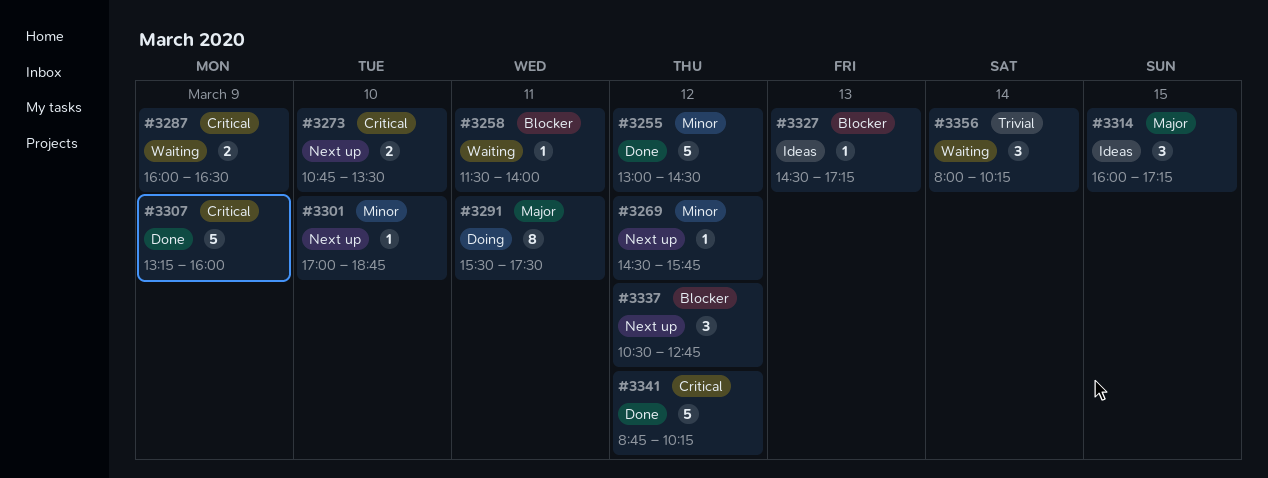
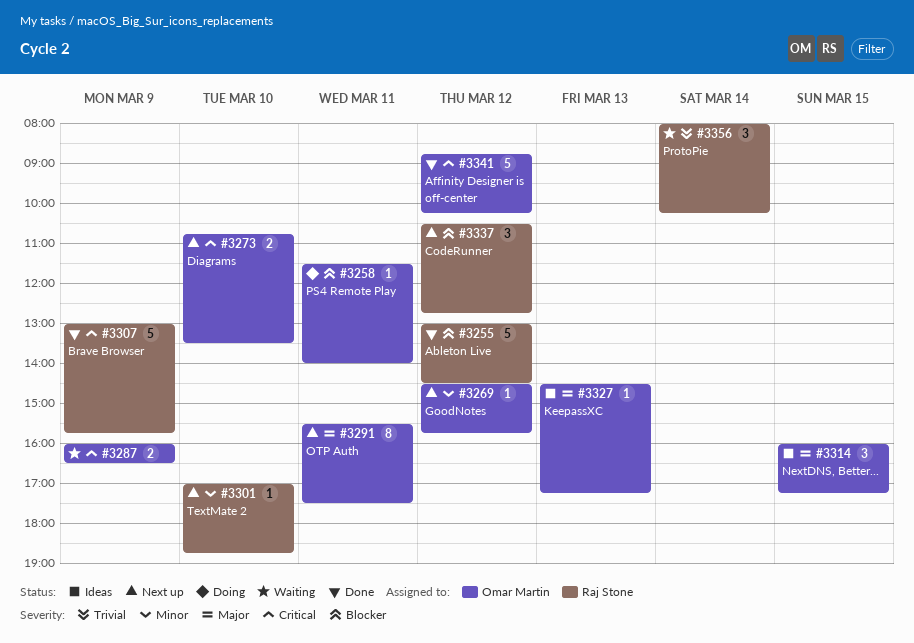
#3255, priority: Minor -> Blocker
#3258, status: Waiting -> Doing
#3291, status: Doing -> Next up
#3307, begins: 13:15 -> 13:00
#3307, ends: 16:00 -> 15:45
#3327, priority: Blocker -> Major

